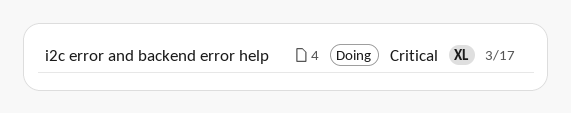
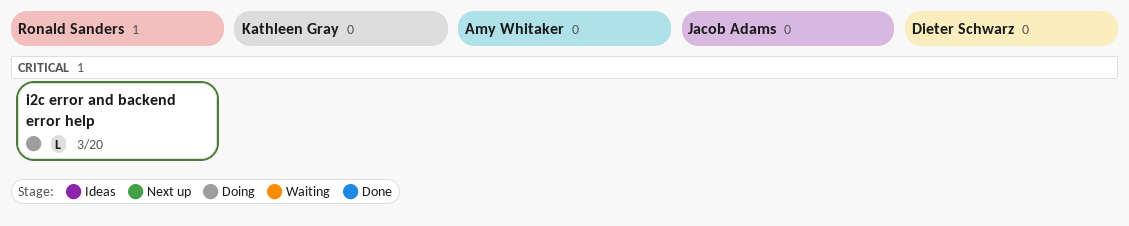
i2c error and backend error help, estimate: XL -> L
i2c error and backend error help, due: Mar 17 -> Mar 20

